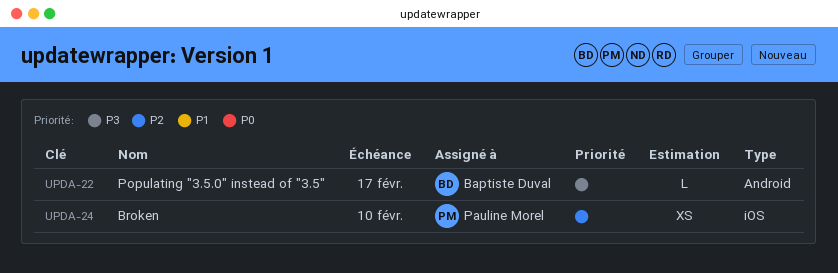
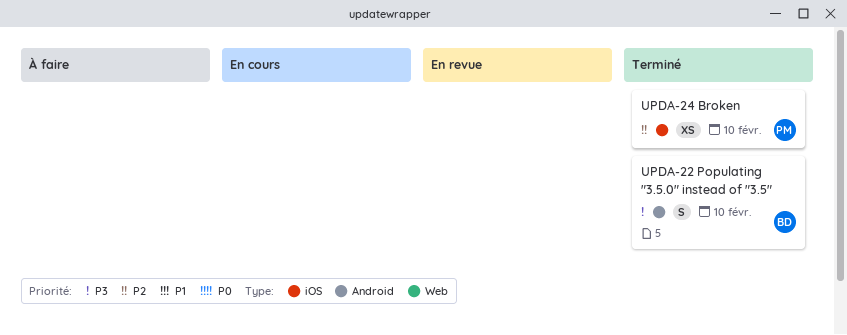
UPDA-22, estimate: L -> S
UPDA-22, due: Feb 17 -> Feb 10

